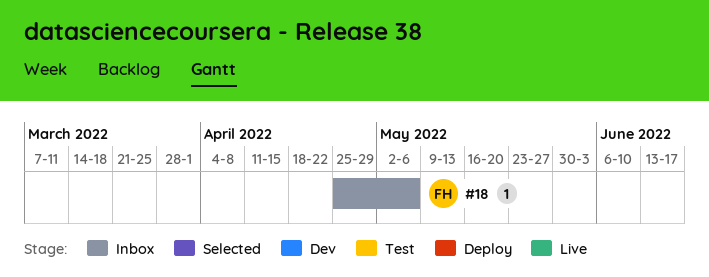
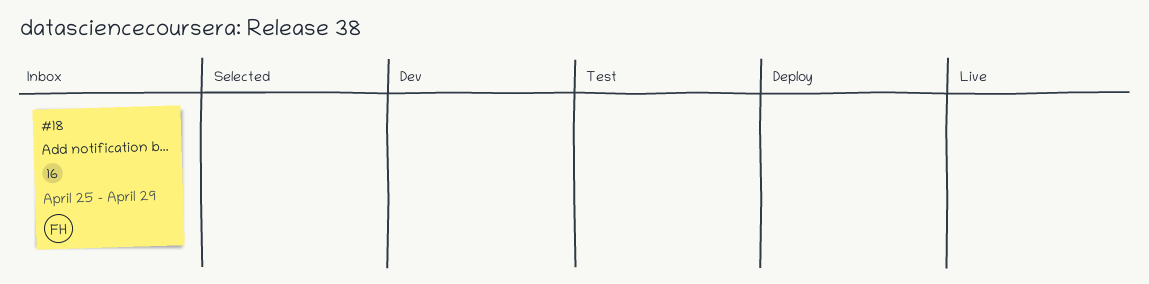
#18, estimate: 1 -> 16
#18, due: May 6 -> Apr 29

